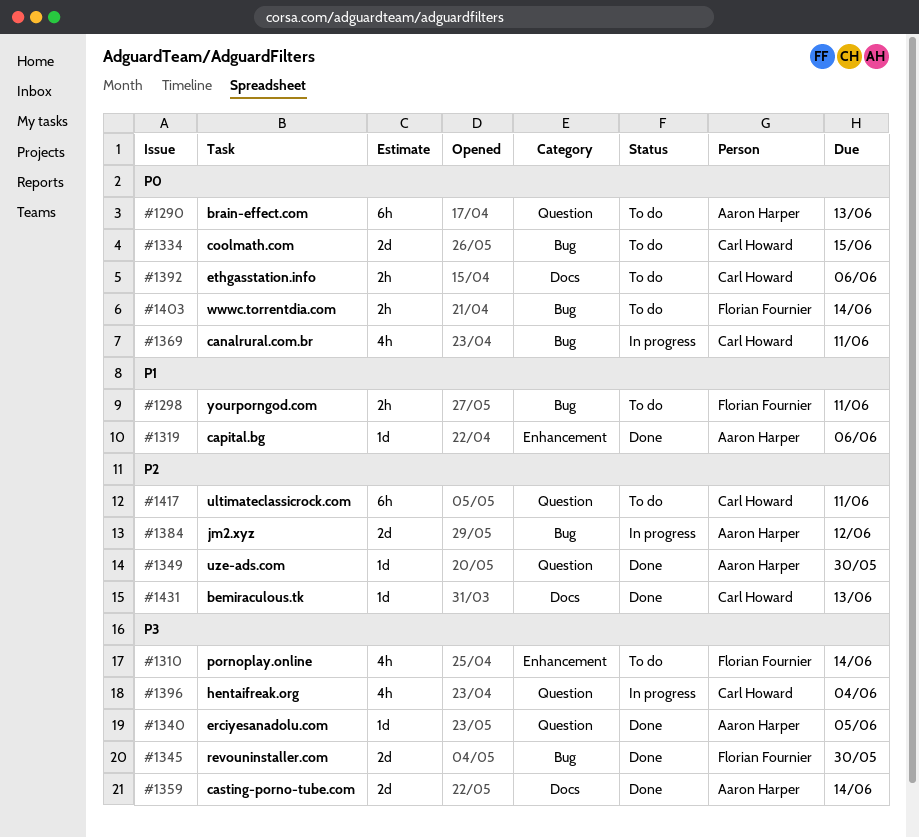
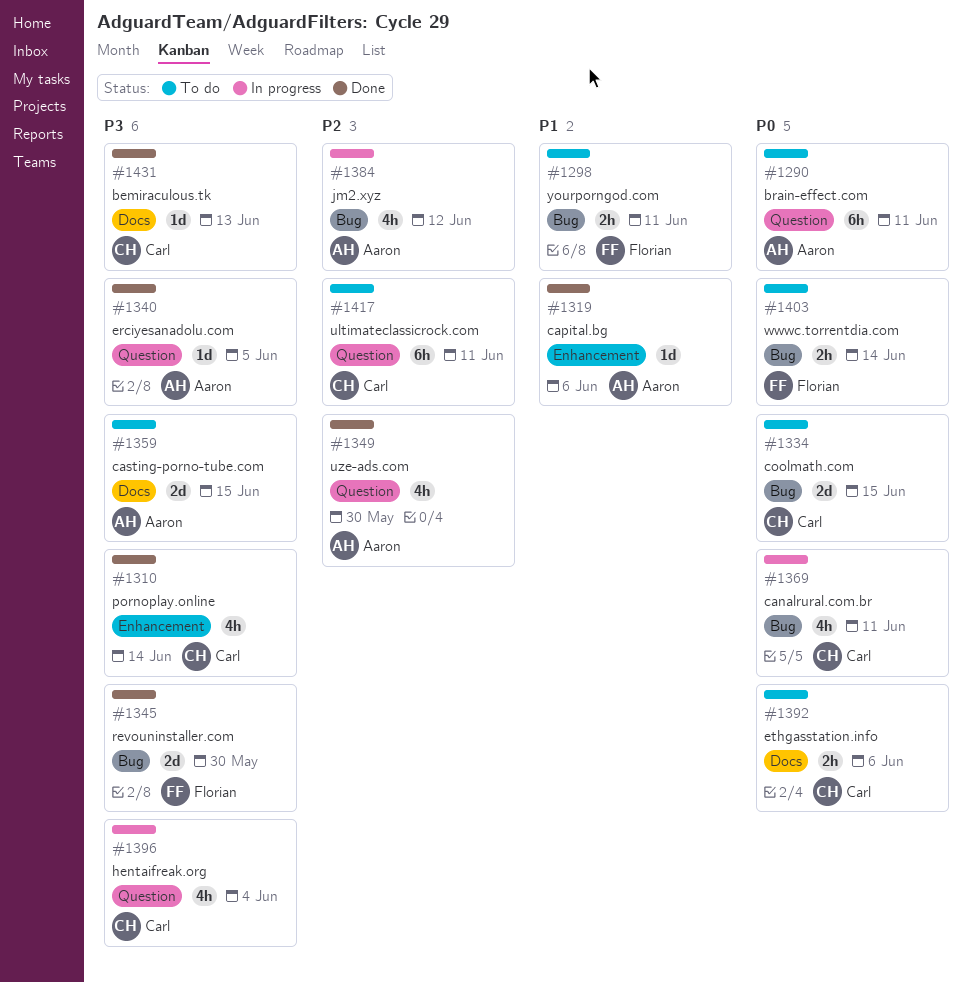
#1290, due: Jun 13 -> Jun 11
#1310, status: To do -> Done
#1310, owner: Florian Fournier -> Carl Howard
#1349, estimate: 1d -> 4h
#1359, status: Done -> To do
#1359, due: Jun 14 -> Jun 15
#1384, estimate: 2d -> 4h
#1431, priority: P2 -> P3

